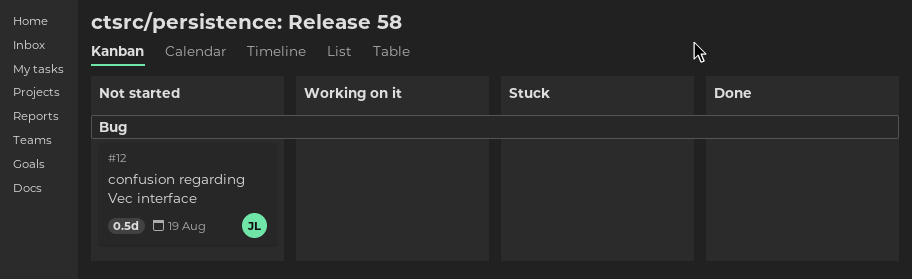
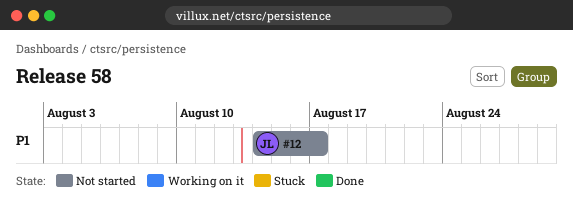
#12, due: Aug 19 -> Aug 17

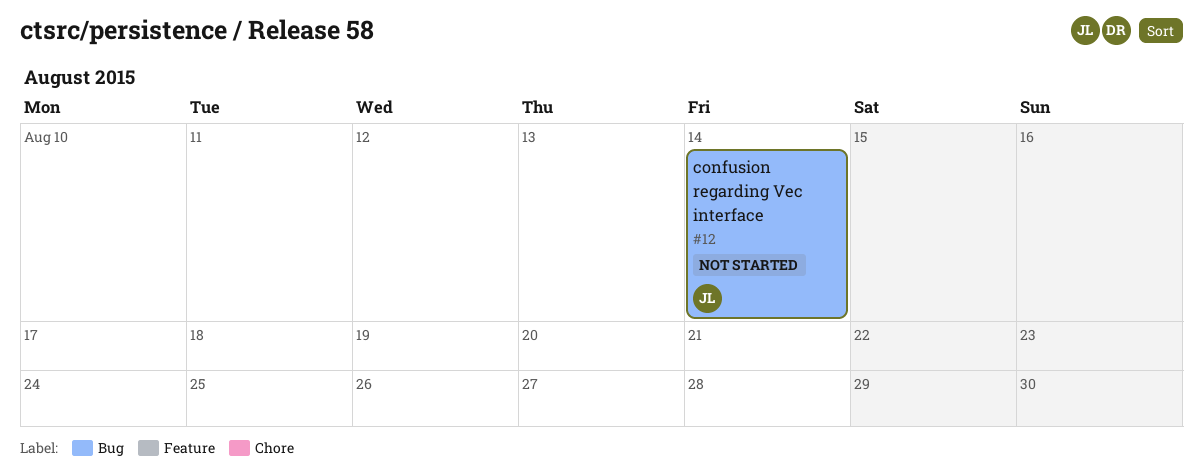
#12, due: Aug 17 -> Aug 14

